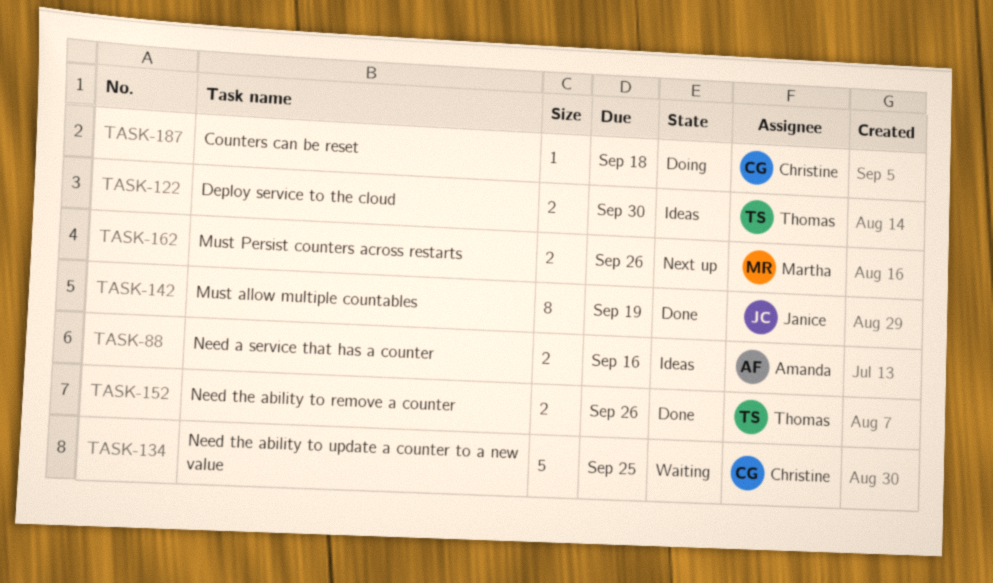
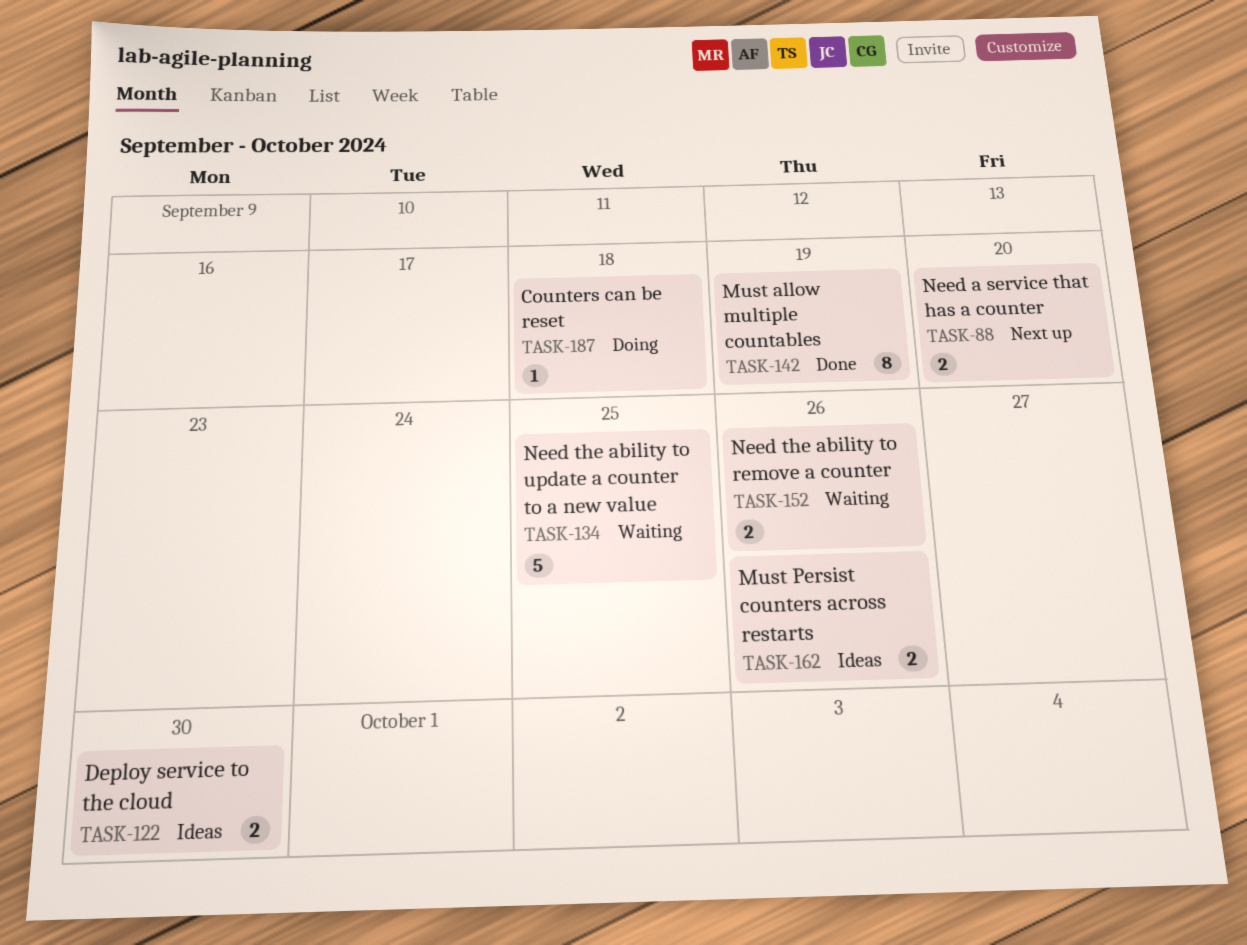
TASK-88, status: Ideas -> Next up
TASK-88, due: Sep 16 -> Sep 20
TASK-152, status: Done -> Waiting
TASK-162, status: Next up -> Ideas

